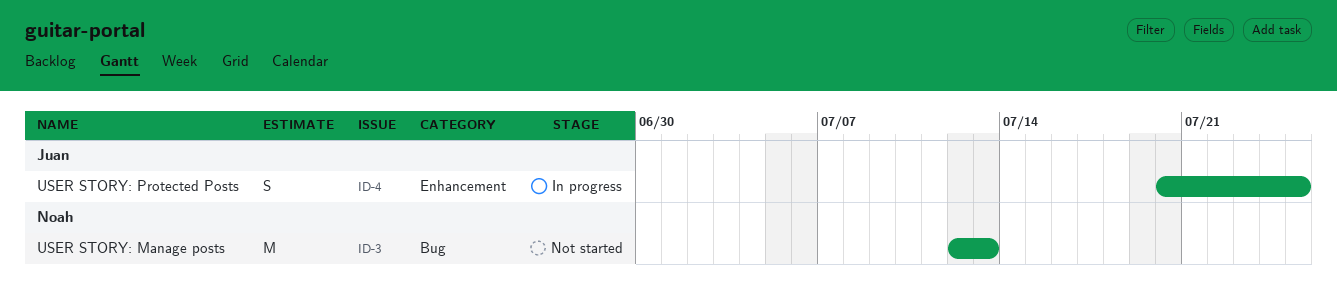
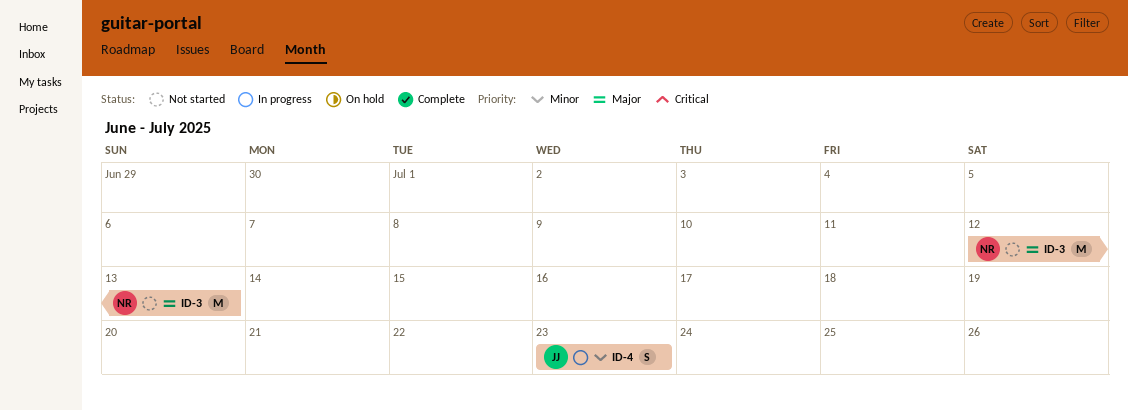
ID-4, start: Jul 20 -> Jul 23
ID-4, due: Jul 25 -> Jul 23

